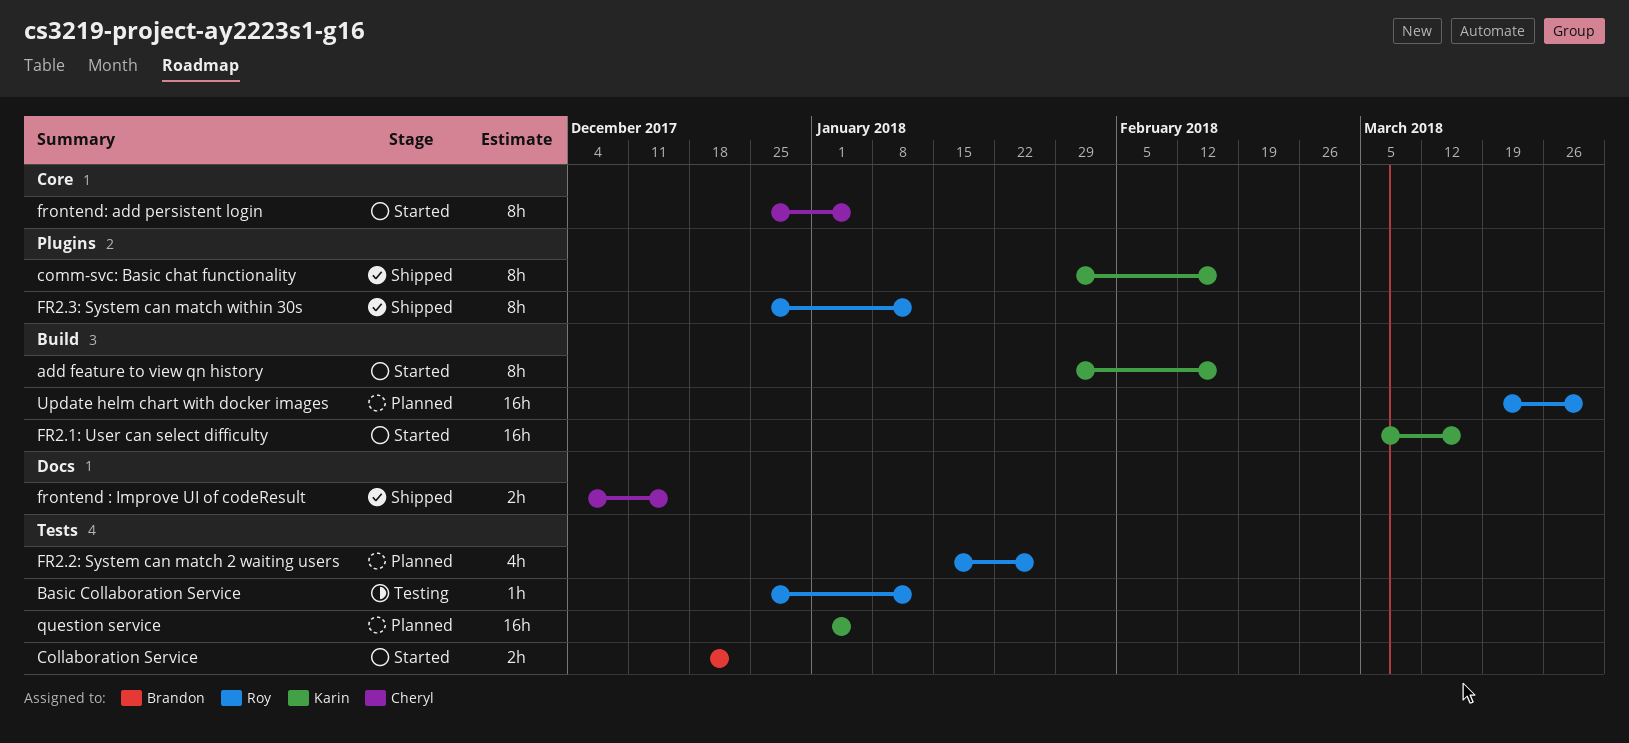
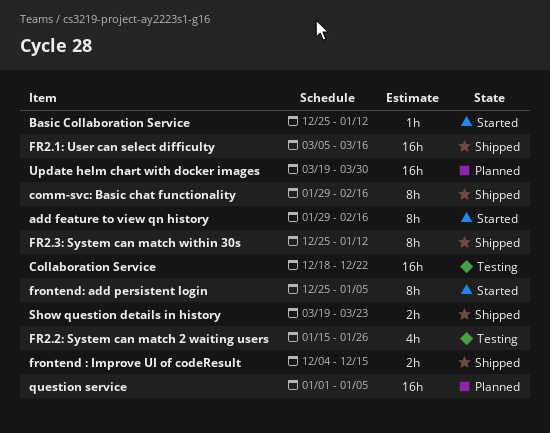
Basic Collaboration Service, status: Testing -> Started
Collaboration Service, status: Started -> Testing
Collaboration Service, estimate: 2h -> 16h
FR2.1: User can select difficulty, status: Started -> Shipped
FR2.2: System can match 2 waiting users, status: Planned -> Testing
Show question details in history: none -> present

